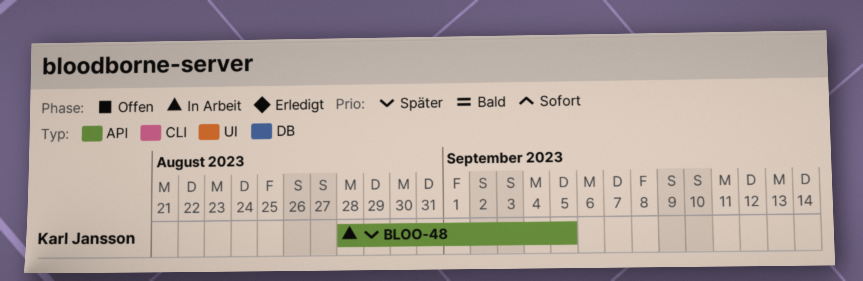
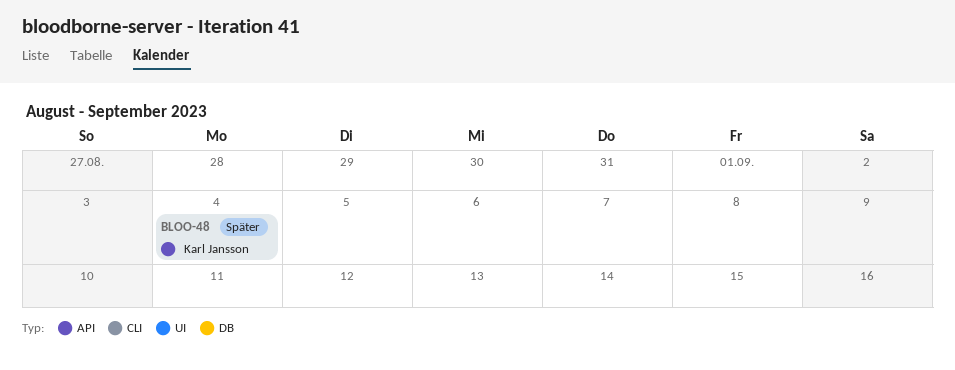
BLOO-48, due: Sep 5 -> Sep 4

